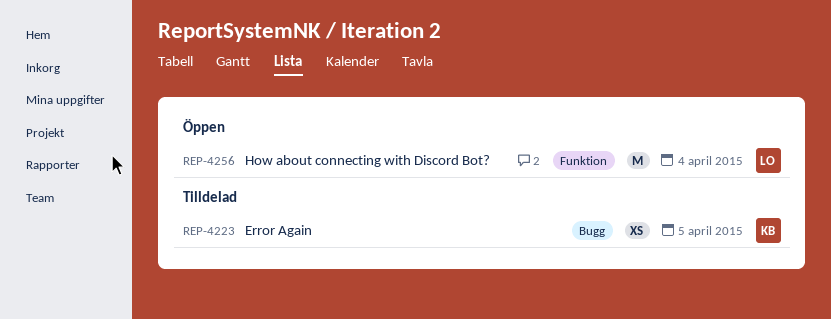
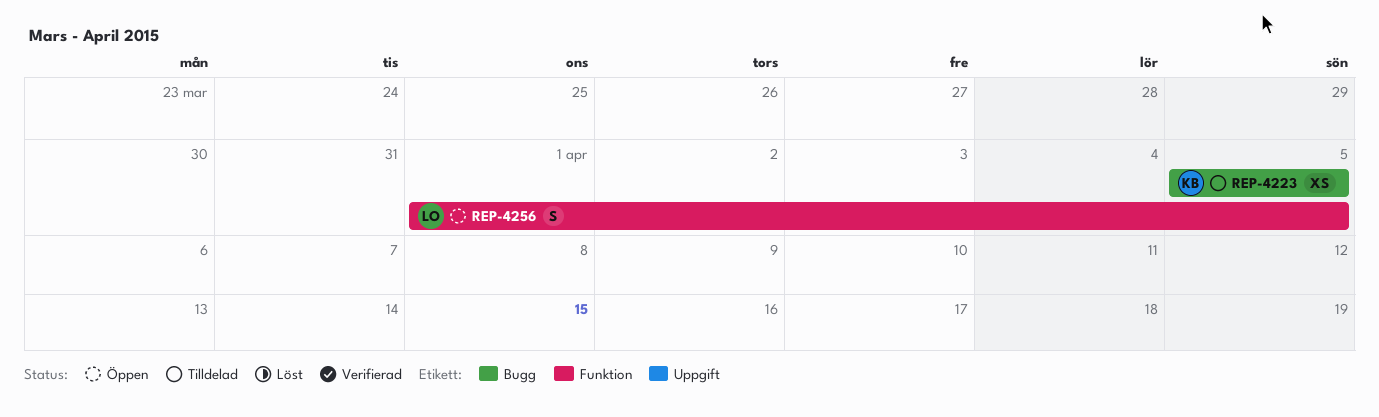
REP-4256, estimate: M -> S
REP-4256, due: Apr 4 -> Apr 5

